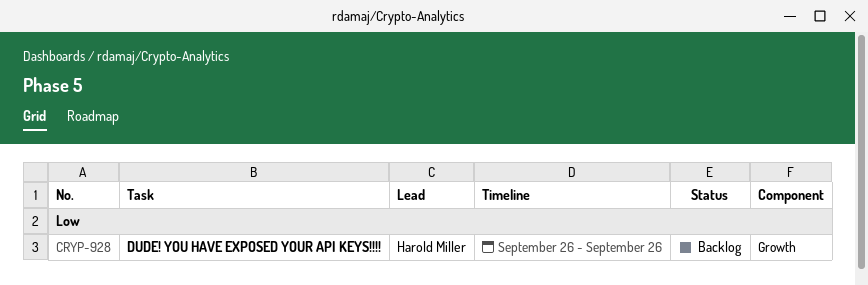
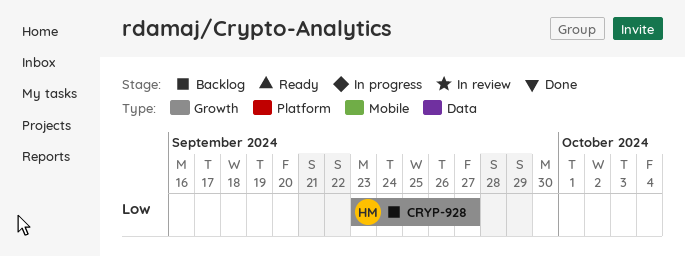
CRYP-928, start: Sep 26 -> Sep 23
CRYP-928, due: Sep 26 -> Sep 27

